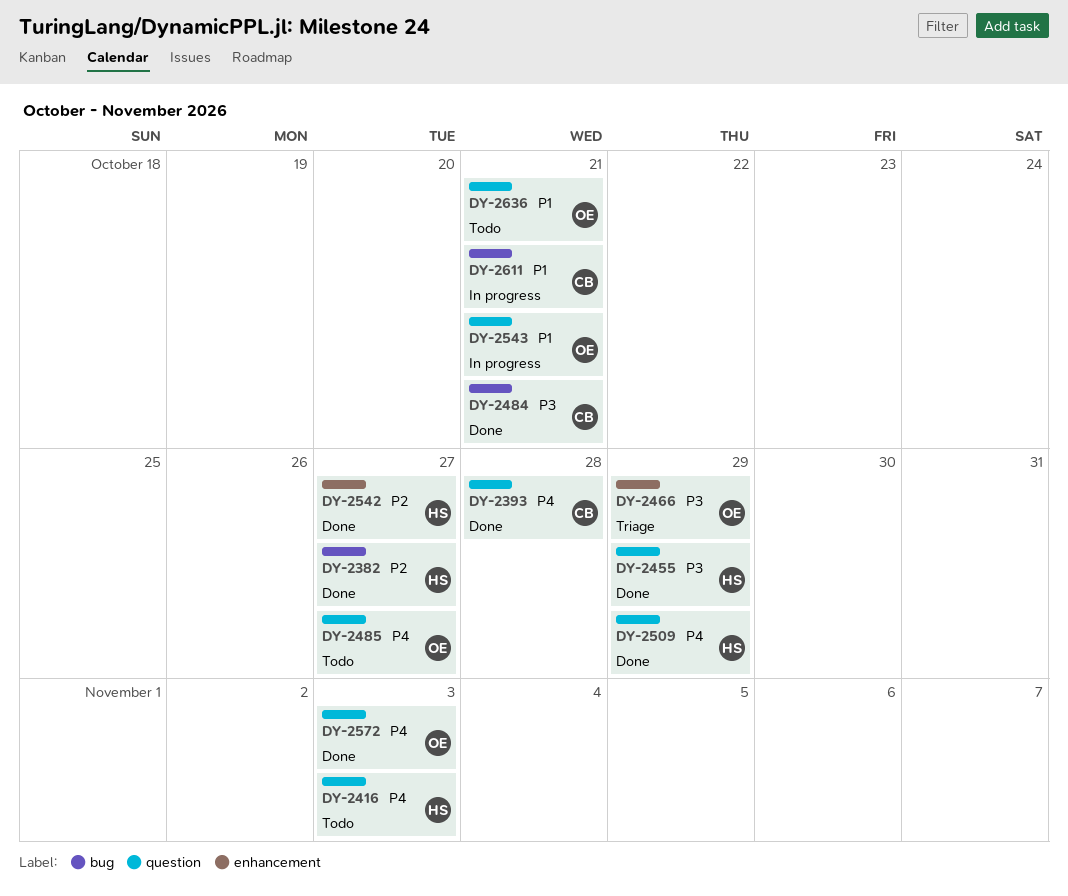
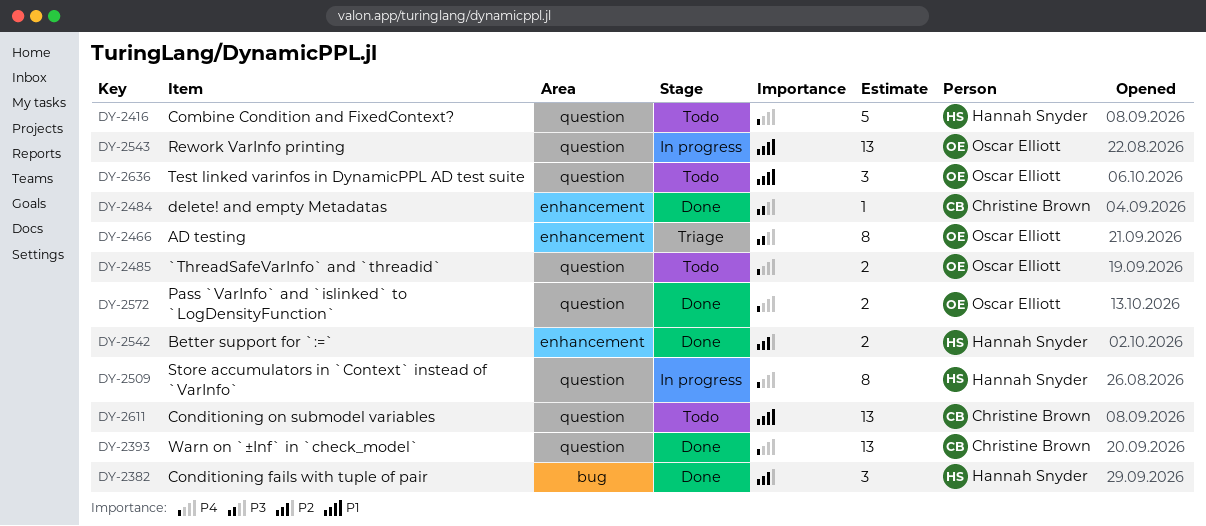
DY-2455: present -> none
DY-2484, label: bug -> enhancement
DY-2509, status: Done -> In progress
DY-2611, status: In progress -> Todo
DY-2611, label: bug -> question

